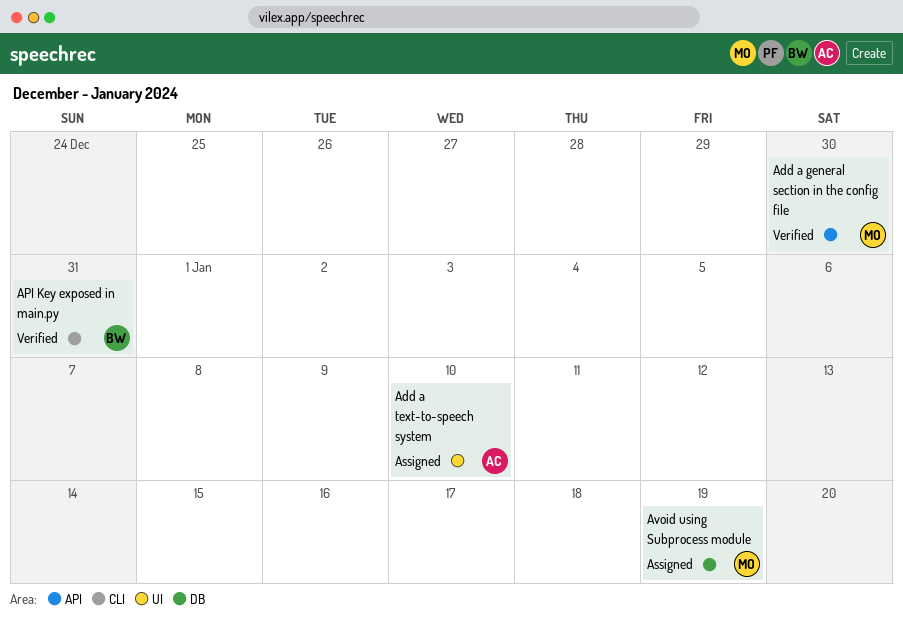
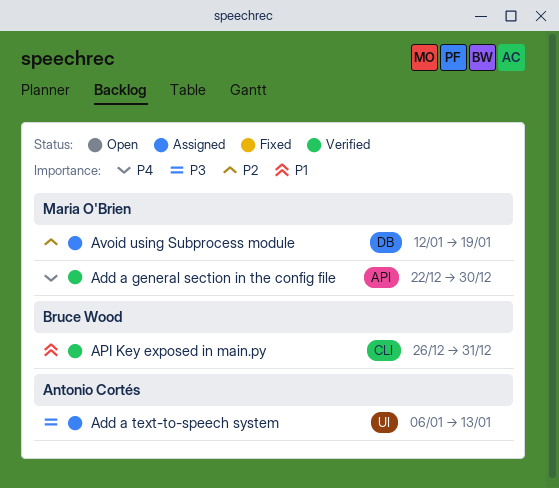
Add a text-to-speech system, due: Jan 10 -> Jan 13

